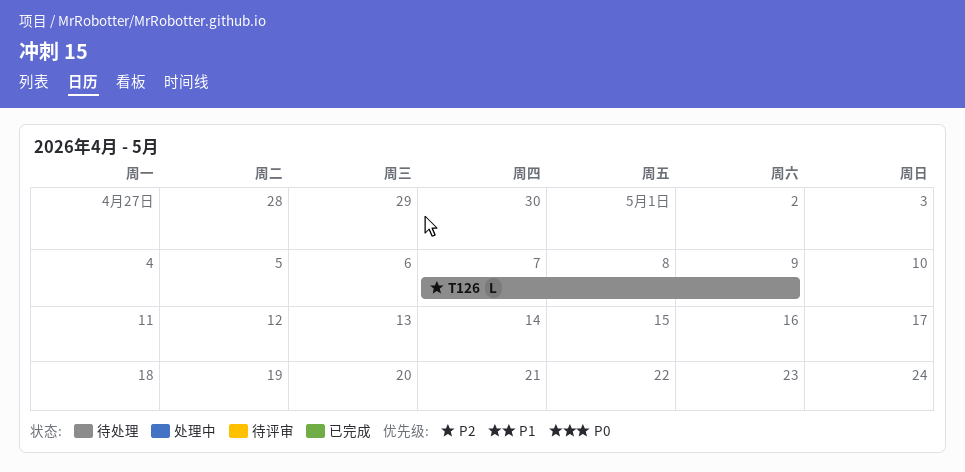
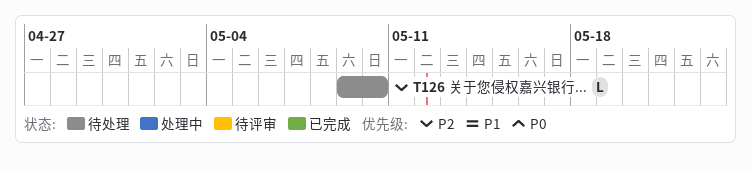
T126, start: May 7 -> May 9
T126, due: May 9 -> May 10

